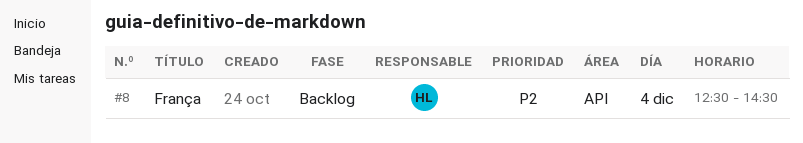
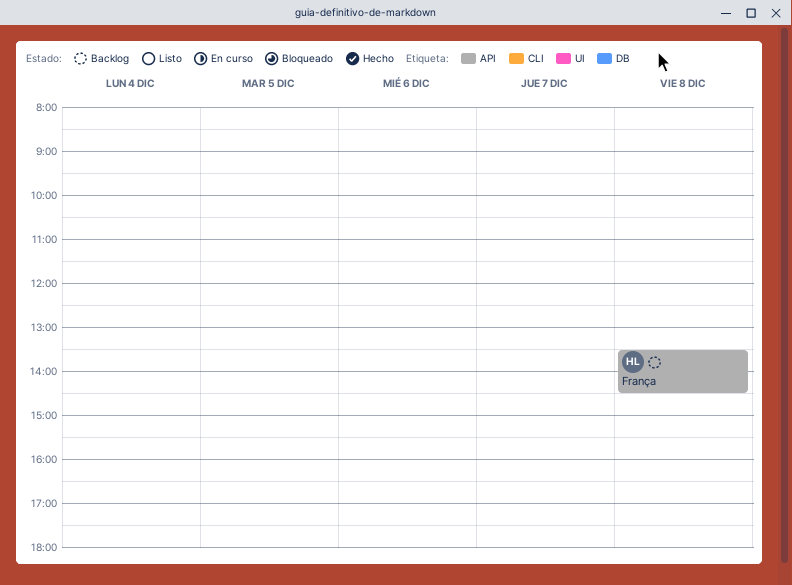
França, day: Dec 4 -> Dec 8
França, begins: 12:30 -> 13:30

